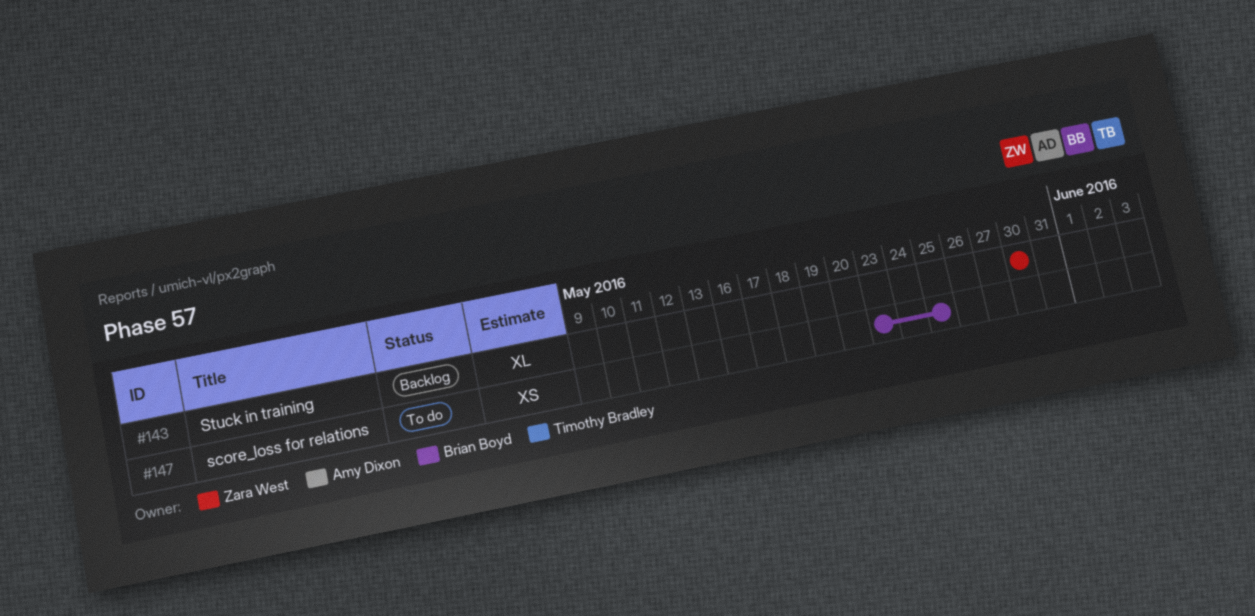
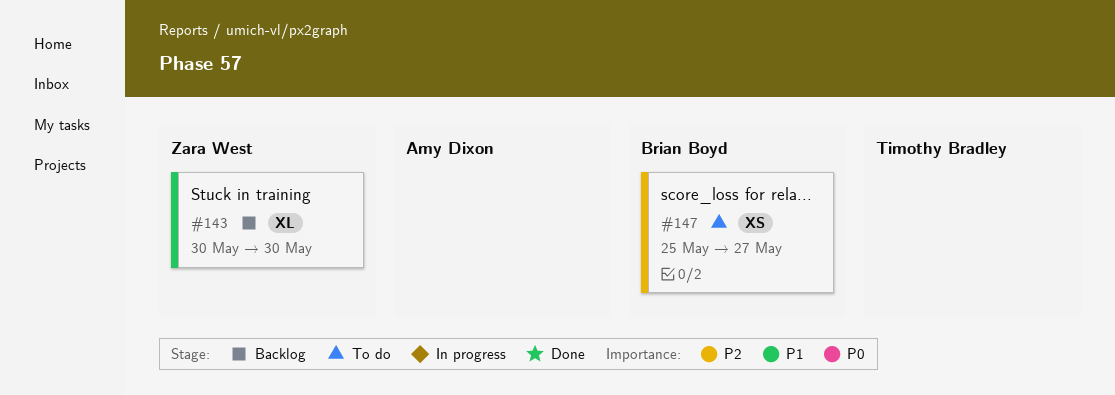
#147, start: May 23 -> May 25
#147, due: May 25 -> May 27

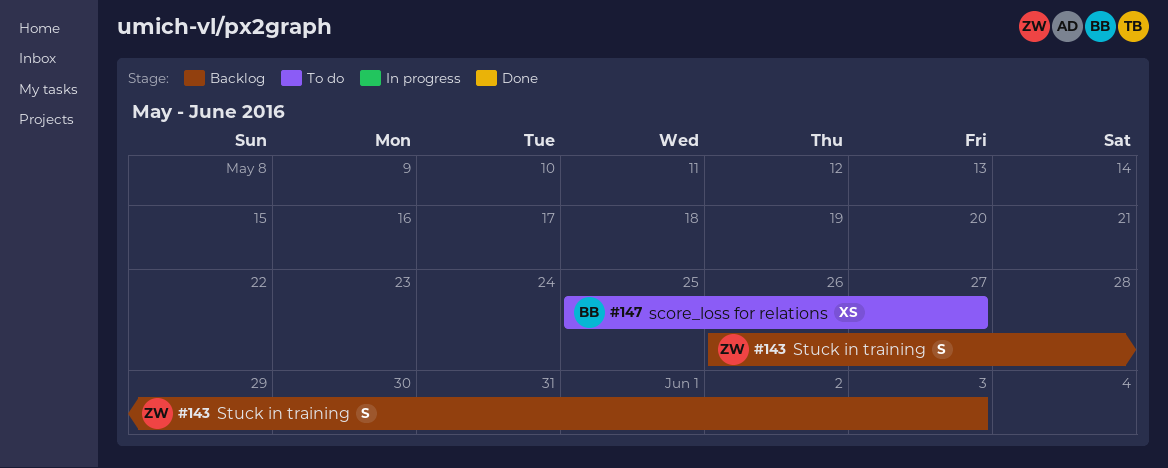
#143, estimate: XL -> S
#143, start: May 30 -> May 26
#143, due: May 30 -> Jun 3

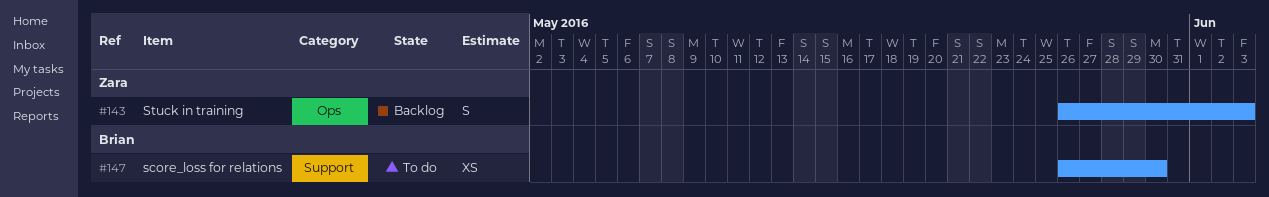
#147, start: May 25 -> May 26
#147, due: May 27 -> May 30

